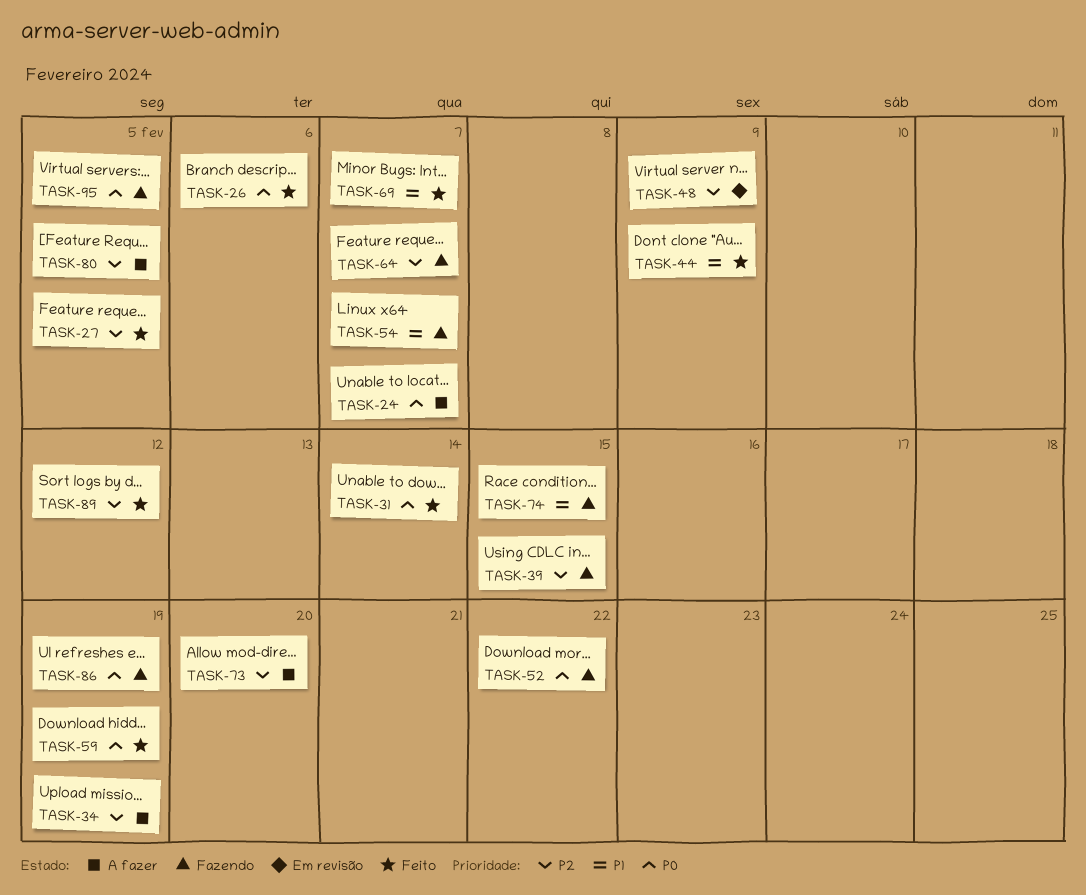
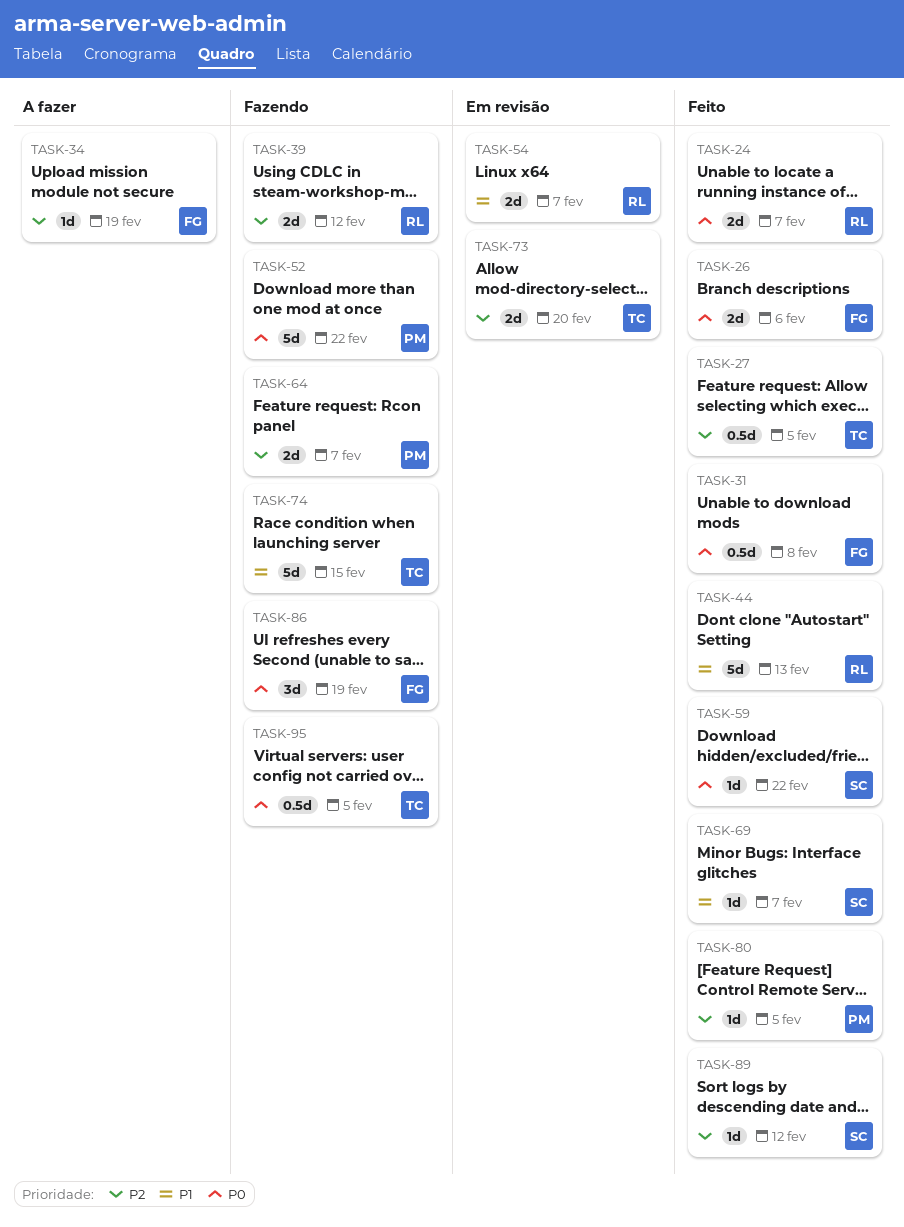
TASK-24, status: A fazer -> Feito
TASK-31, due: Feb 14 -> Feb 8
TASK-39, due: Feb 15 -> Feb 12
TASK-44, due: Feb 9 -> Feb 13
TASK-48: present -> none
TASK-54, status: Fazendo -> Em revisão
TASK-59, due: Feb 19 -> Feb 22
TASK-73, status: A fazer -> Em revisão
TASK-80, status: A fazer -> Feito

